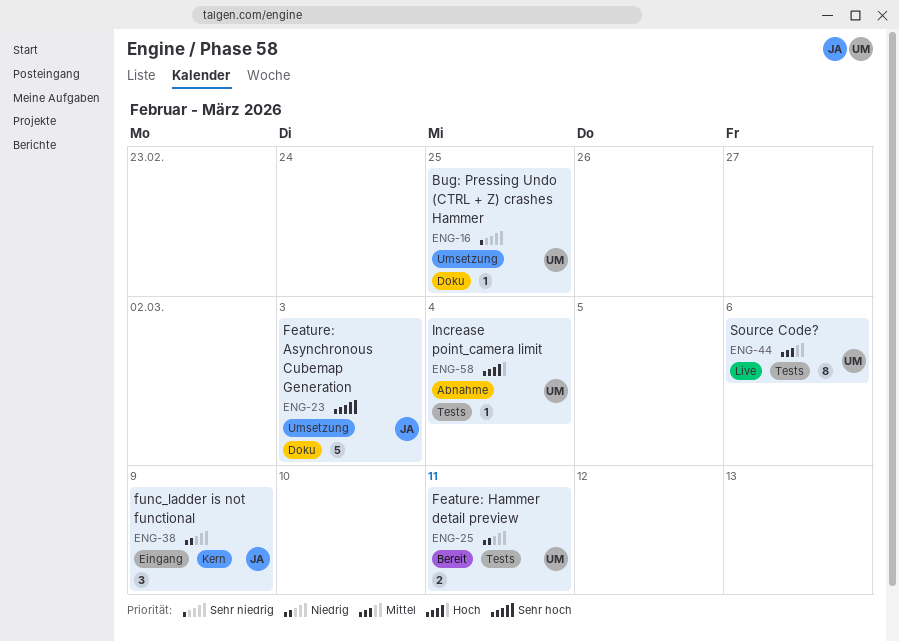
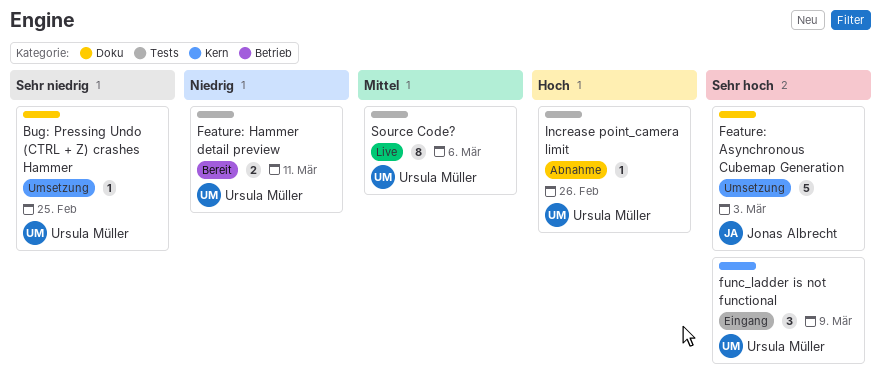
func_ladder is not functional, owner: Jonas Albrecht -> Ursula Müller
func_ladder is not functional, priority: Niedrig -> Sehr hoch
Increase point_camera limit, due: Mar 4 -> Feb 26

